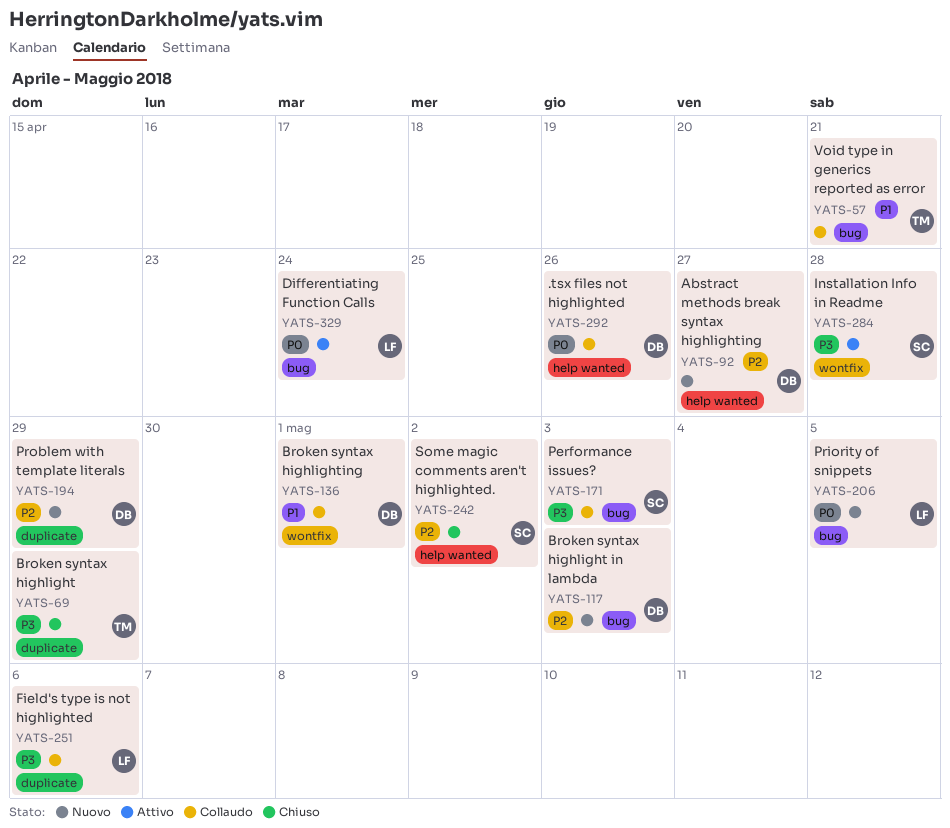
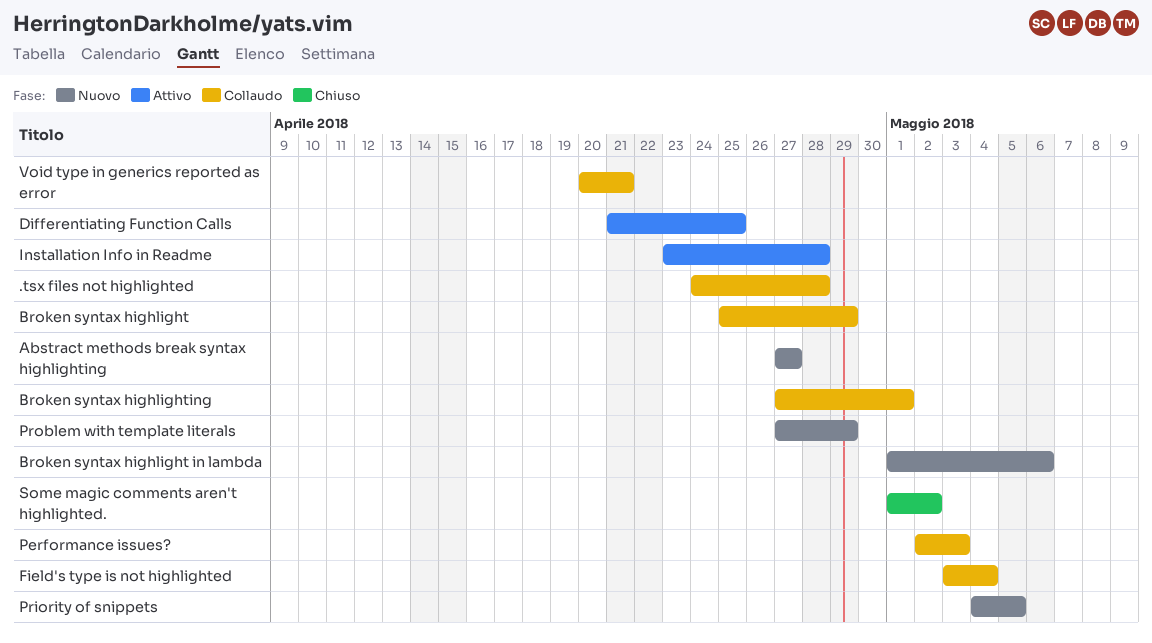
.tsx files not highlighted, due: Apr 26 -> Apr 28
Broken syntax highlight, status: Chiuso -> Collaudo
Broken syntax highlight in lambda, due: May 3 -> May 6
Differentiating Function Calls, due: Apr 24 -> Apr 25
Field's type is not highlighted, due: May 6 -> May 4

